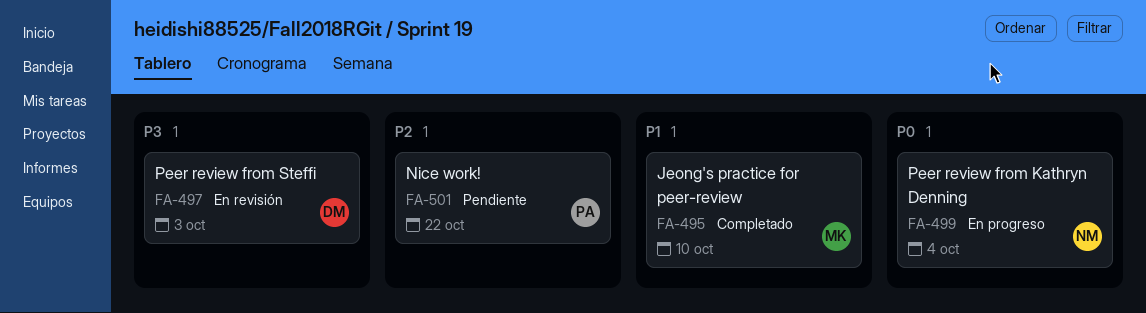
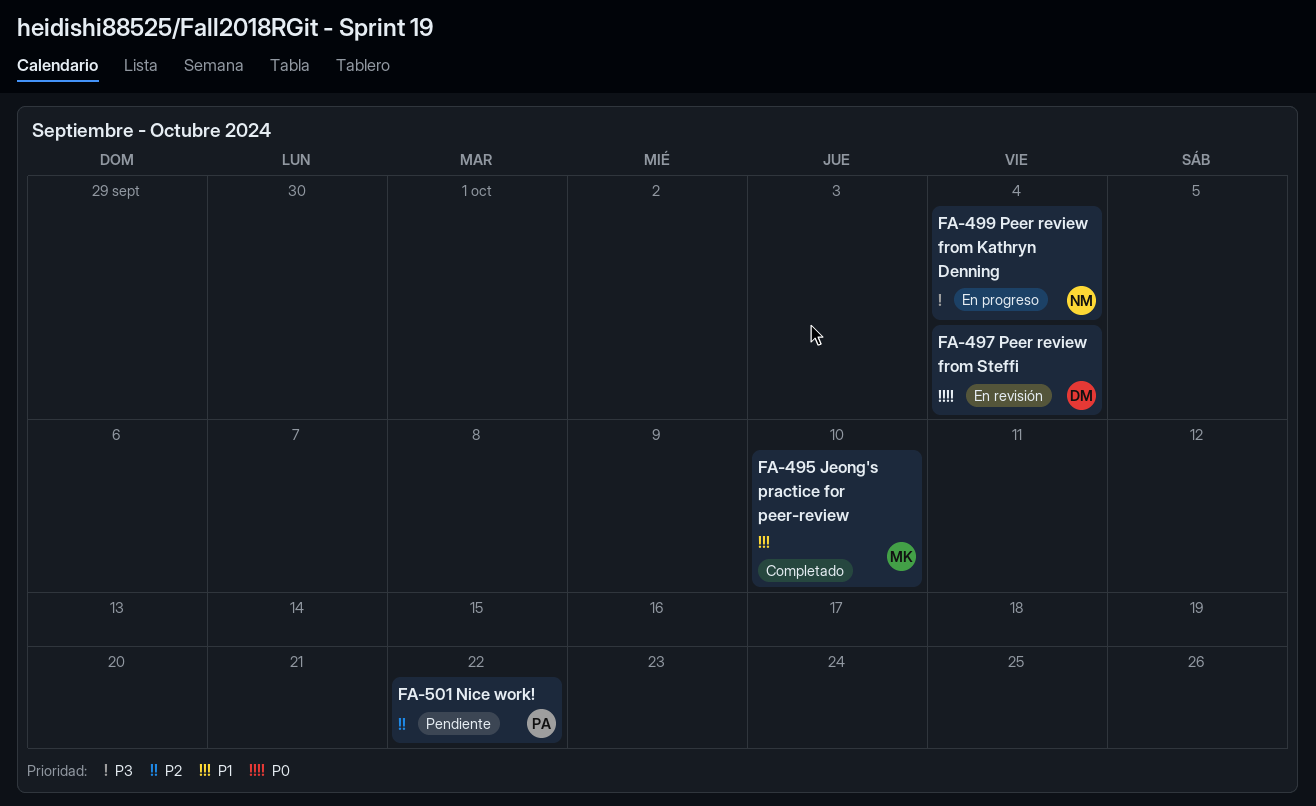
FA-497, priority: P3 -> P0
FA-497, due: Oct 3 -> Oct 4
FA-499, priority: P0 -> P3

